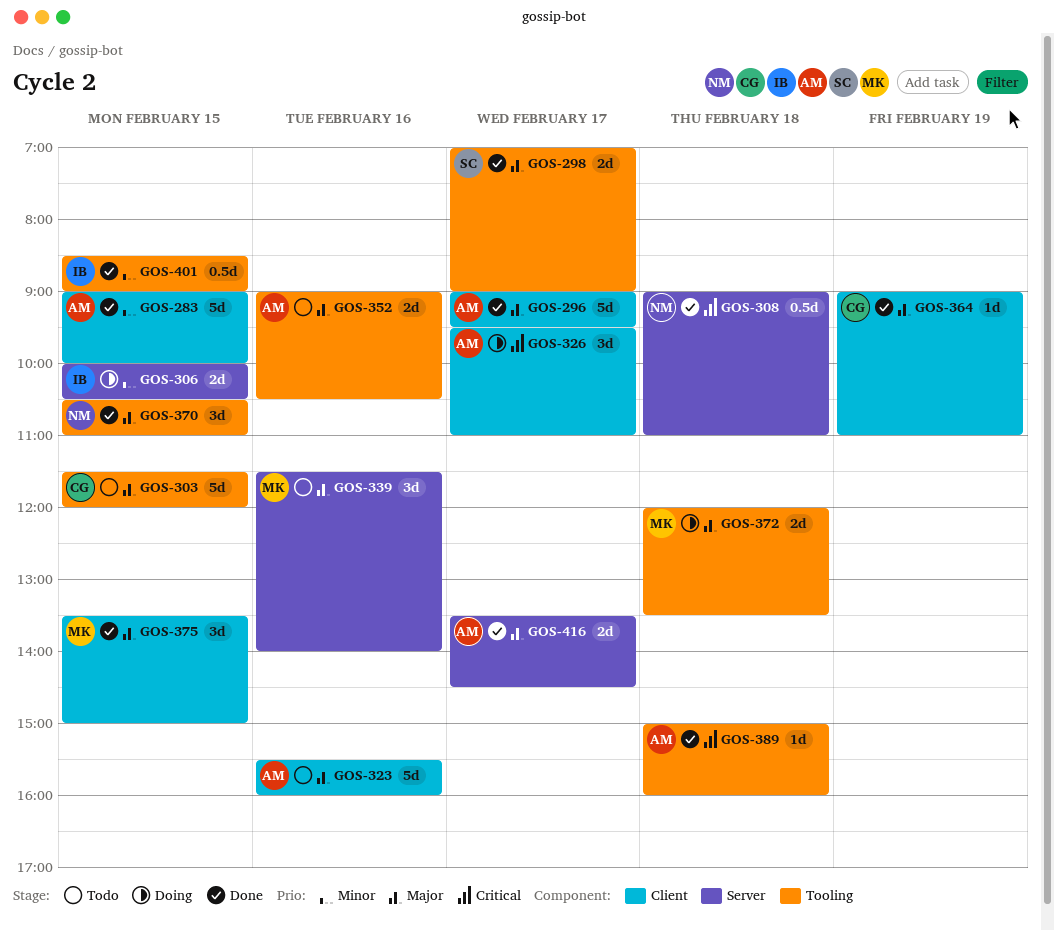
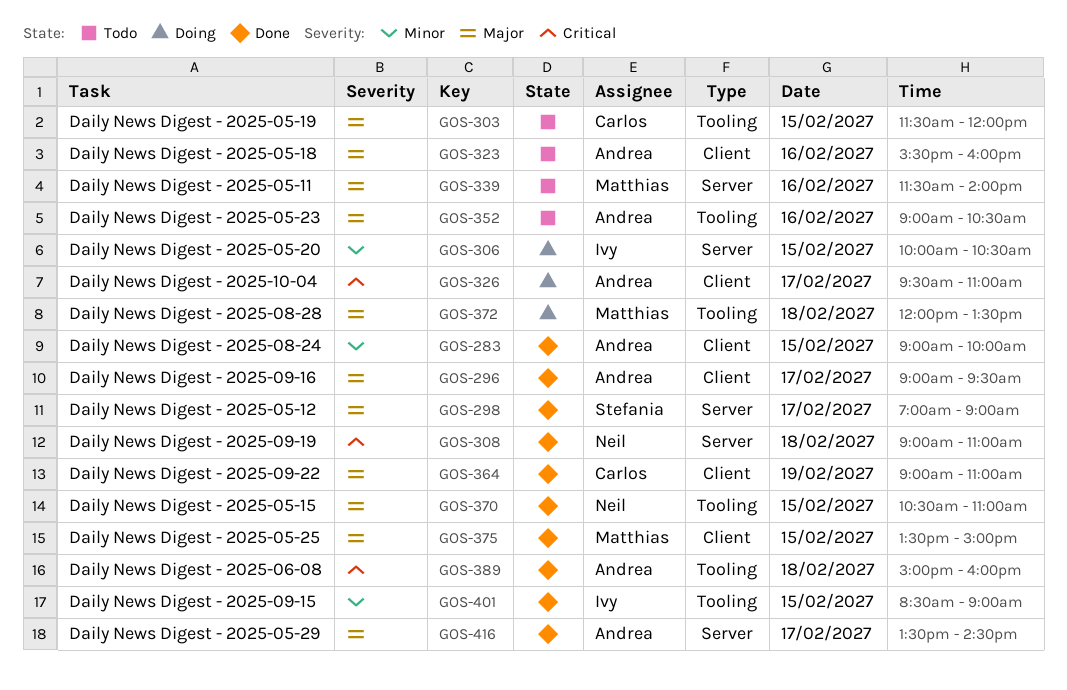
GOS-298, label: Tooling -> Server

